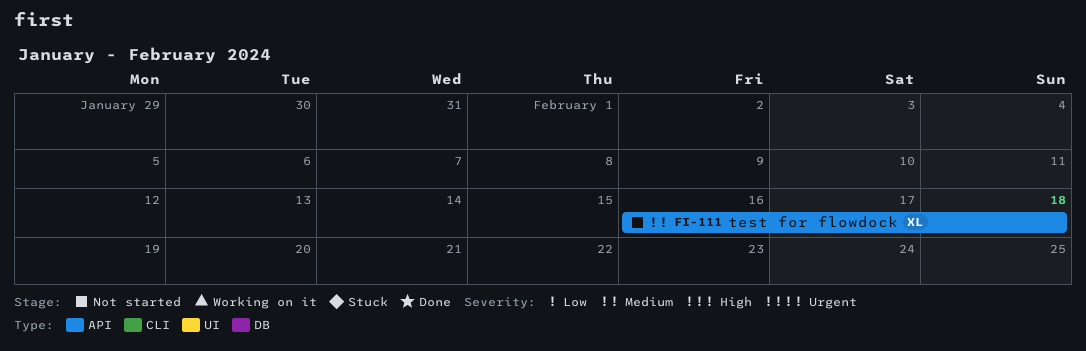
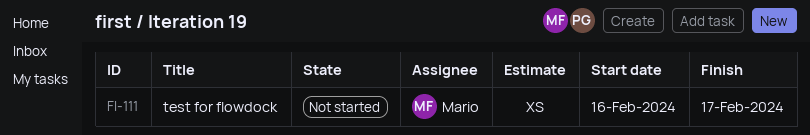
FI-111, estimate: XL -> XS
FI-111, due: Feb 18 -> Feb 17

